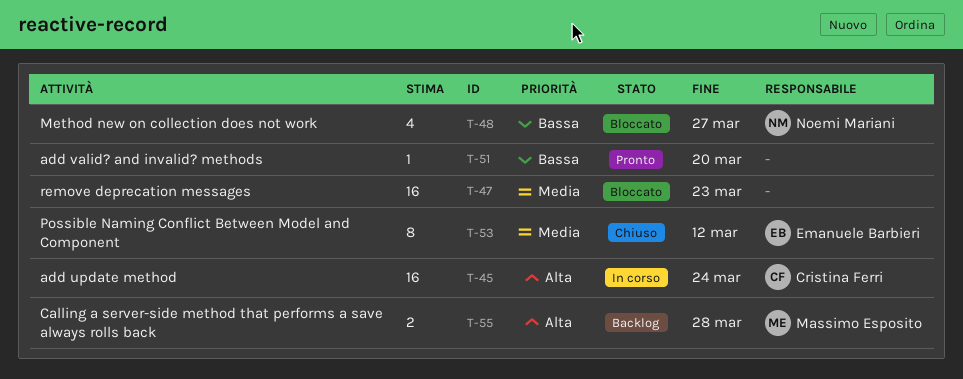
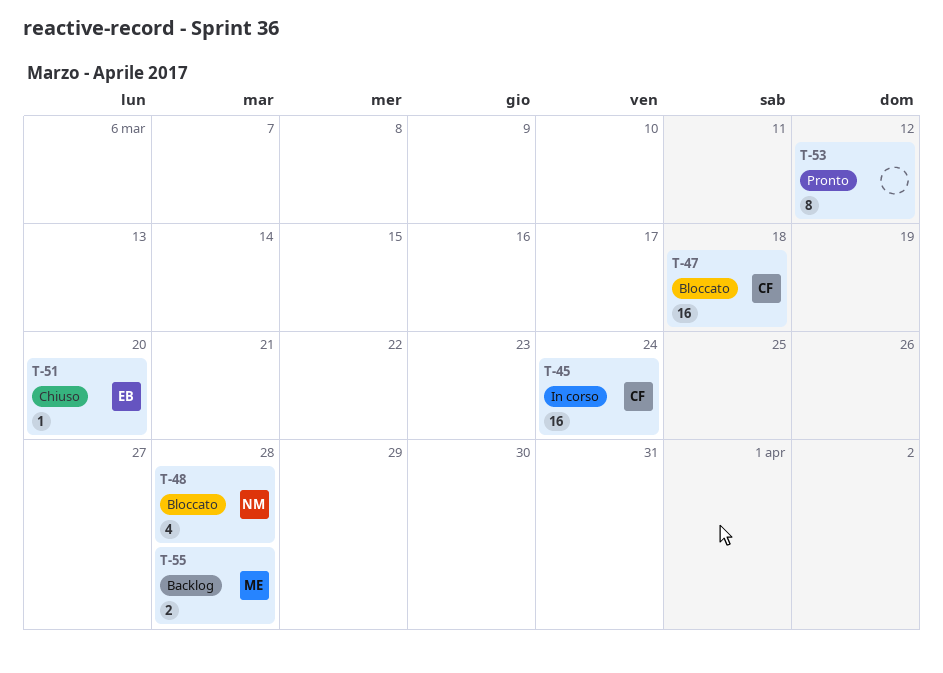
T-47, owner: none -> Cristina Ferri
T-47, due: Mar 23 -> Mar 18
T-48, due: Mar 27 -> Mar 28
T-51, status: Pronto -> Chiuso
T-51, owner: none -> Emanuele Barbieri
T-53, status: Chiuso -> Pronto
T-53, owner: Emanuele Barbieri -> none

